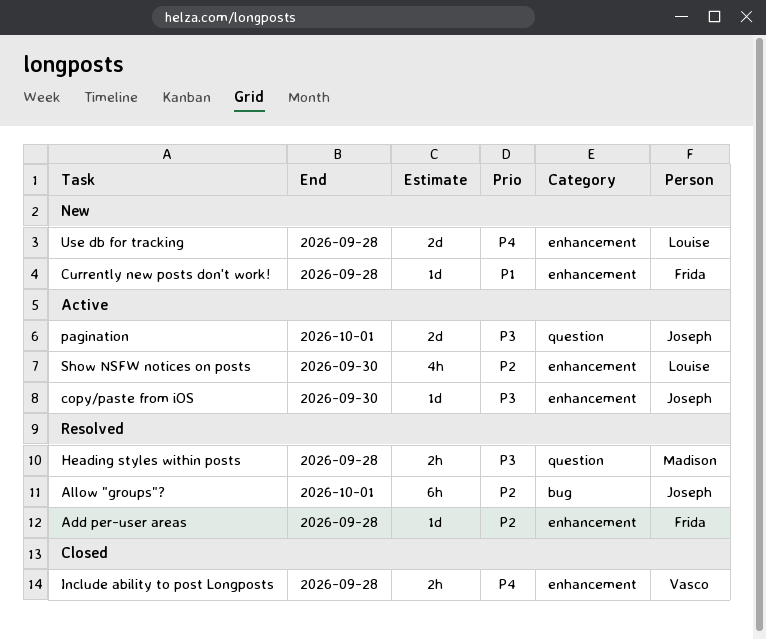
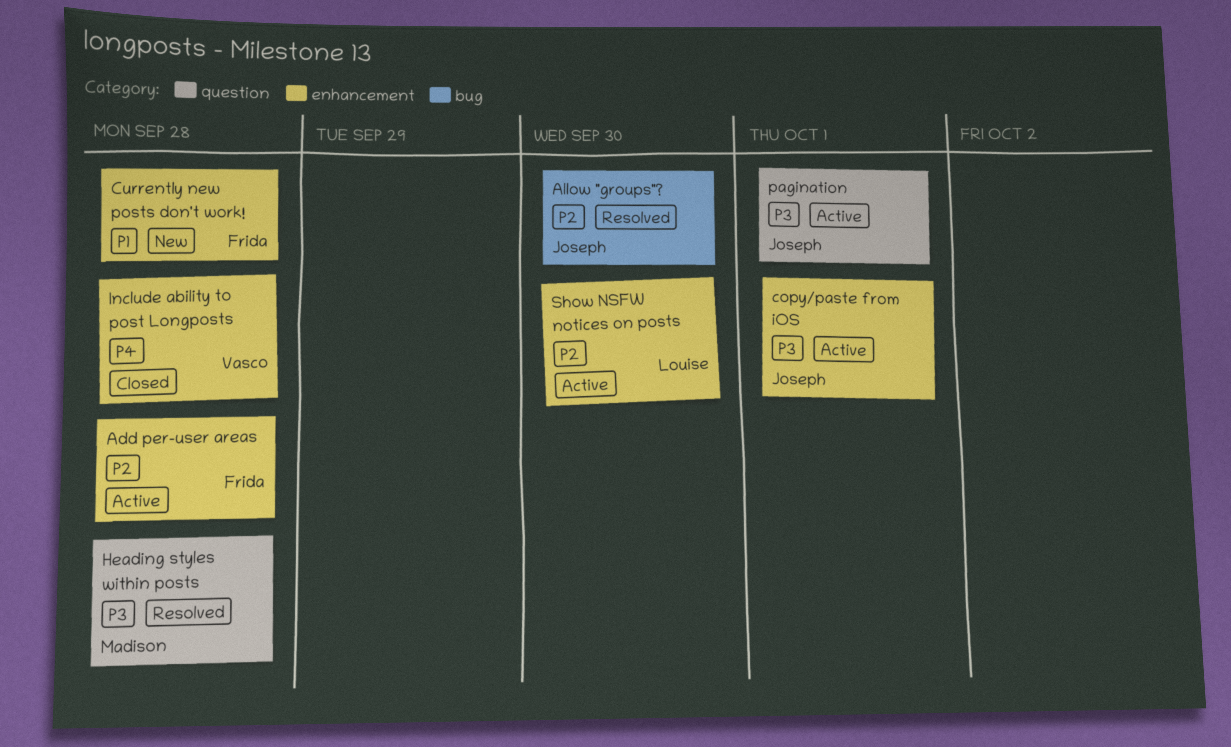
Add per-user areas, status: Resolved -> Active
Allow "groups"?, due: Oct 1 -> Sep 30
copy/paste from iOS, due: Sep 30 -> Oct 1
Use db for tracking: present -> none

